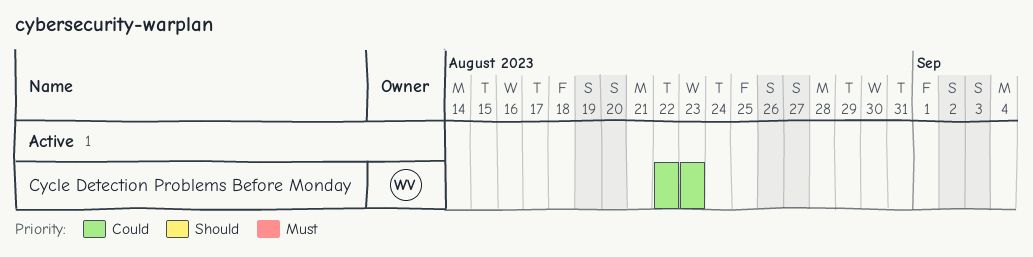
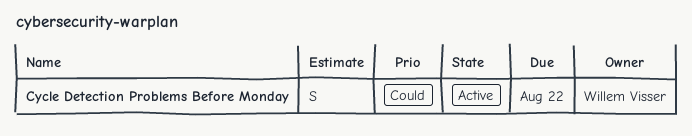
Cycle Detection Problems Before Monday, due: Aug 23 -> Aug 22

